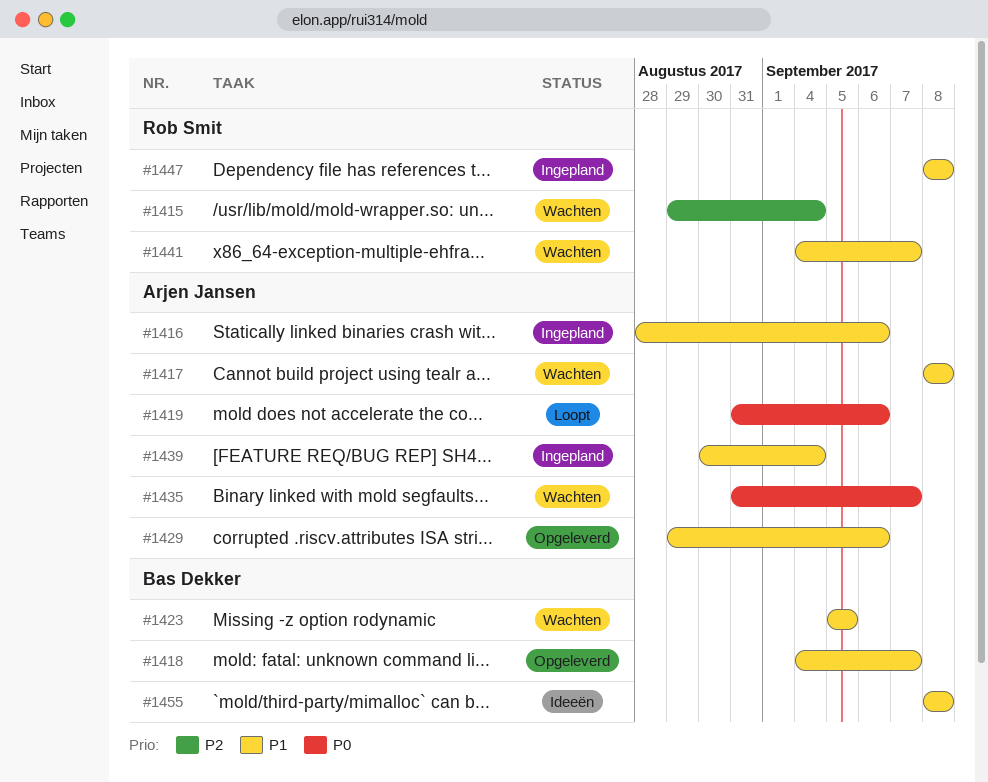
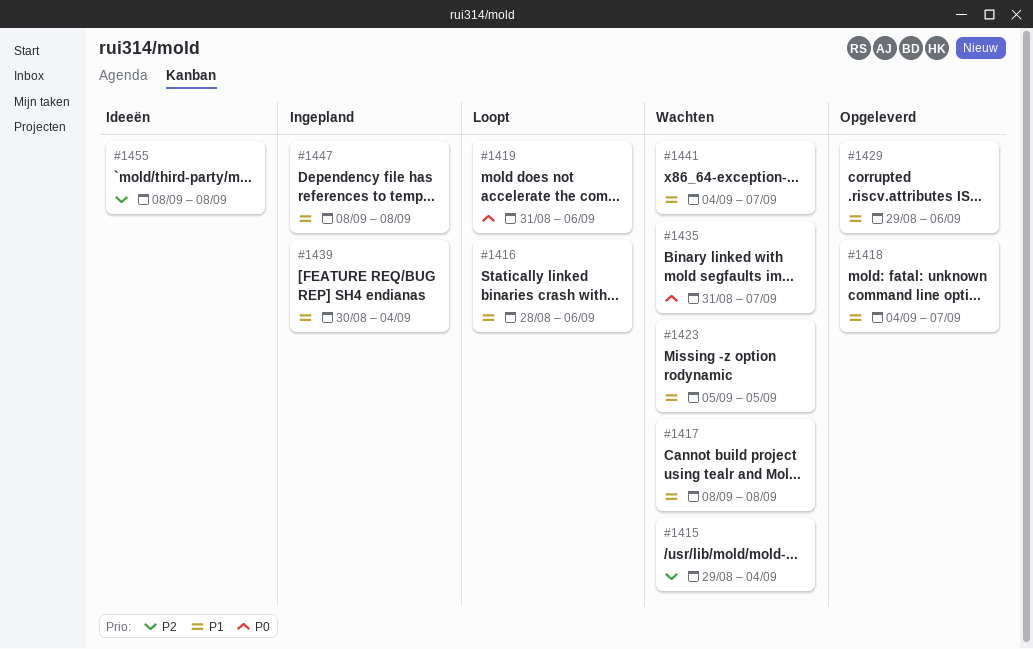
#1416, status: Ingepland -> Loopt
#1455, priority: P1 -> P2

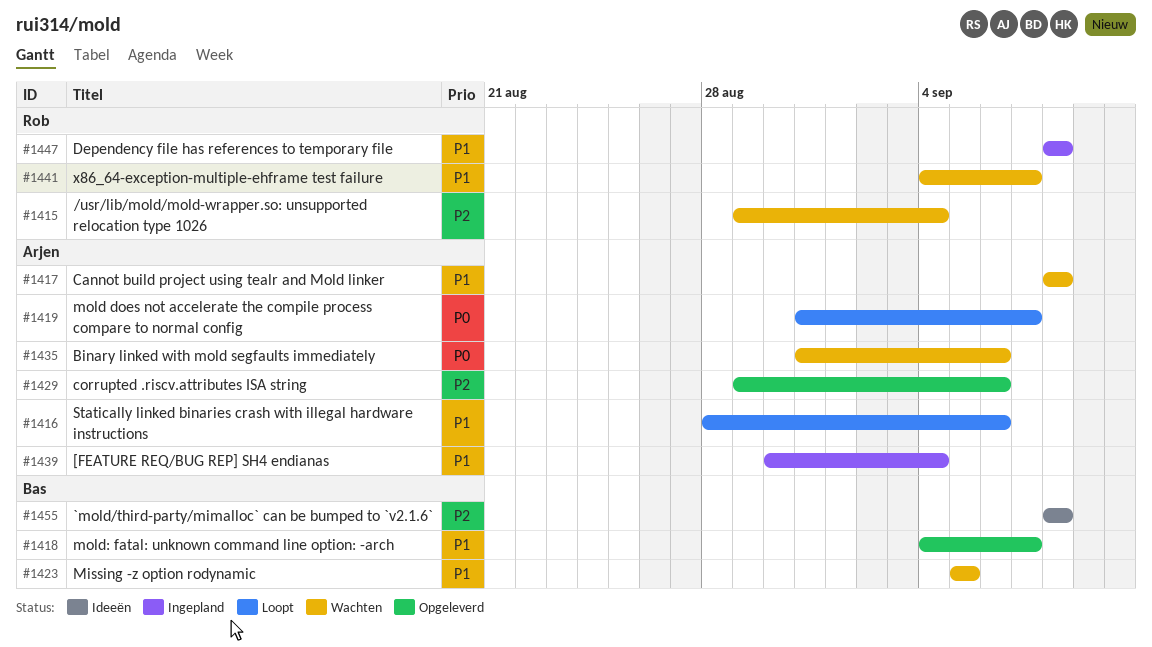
#1419, due: Sep 6 -> Sep 7
#1429, priority: P1 -> P2
#1435, due: Sep 7 -> Sep 6

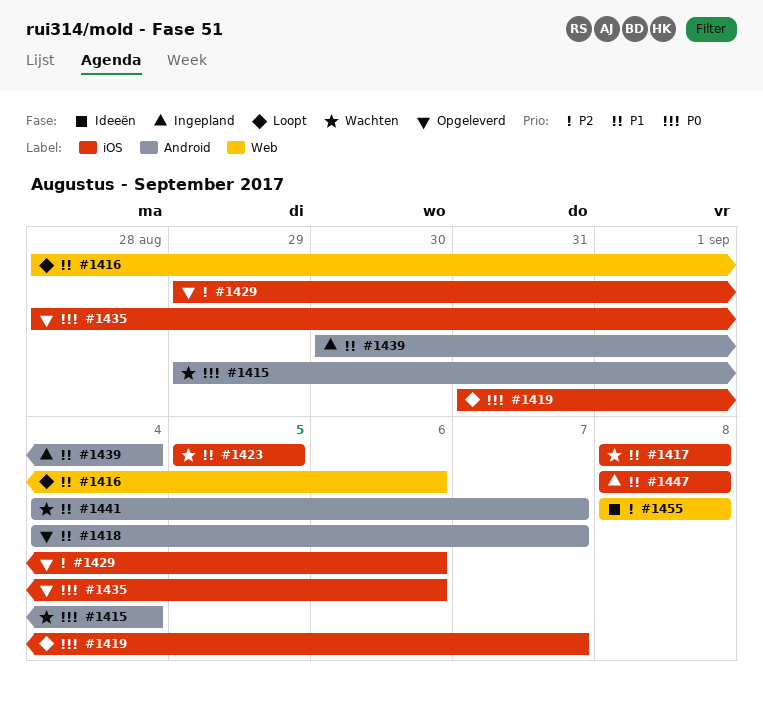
#1415, priority: P2 -> P0
#1435, status: Wachten -> Opgeleverd
#1435, start: Aug 31 -> Aug 28

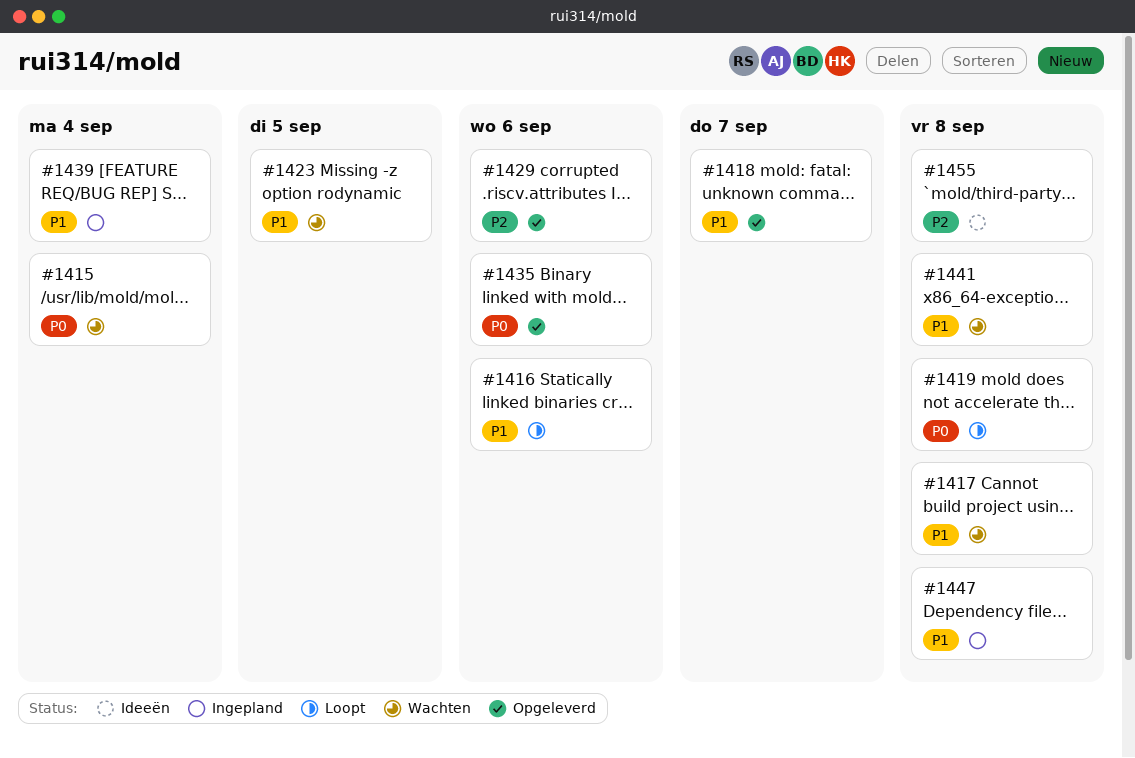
#1419, due: Sep 7 -> Sep 8
#1441, due: Sep 7 -> Sep 8

